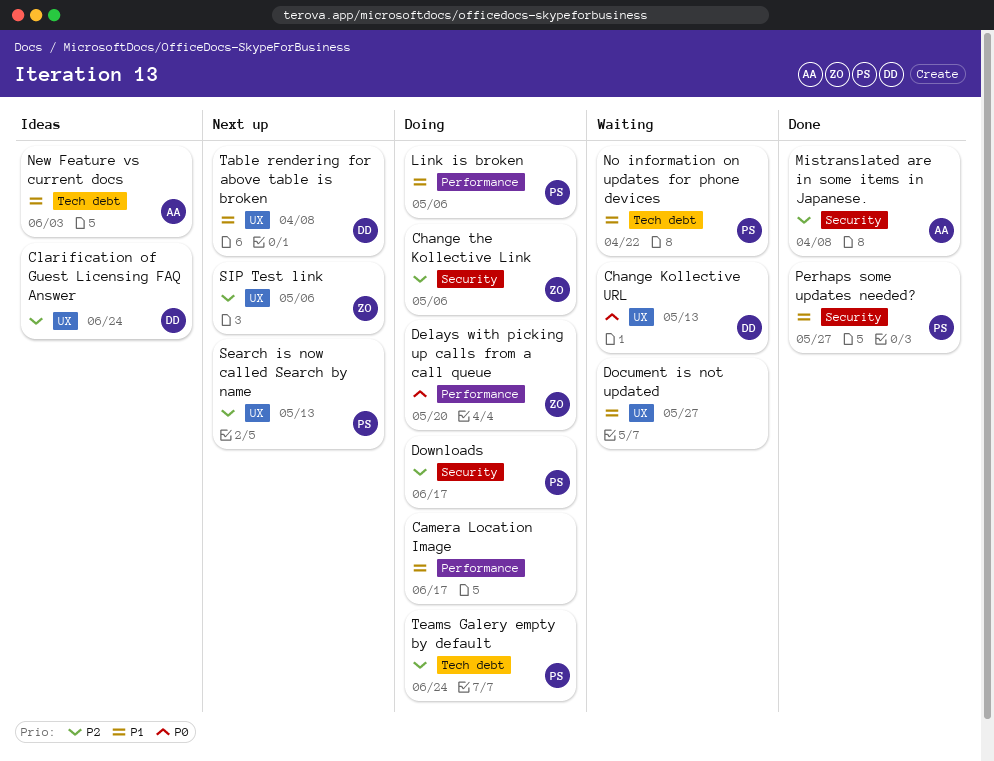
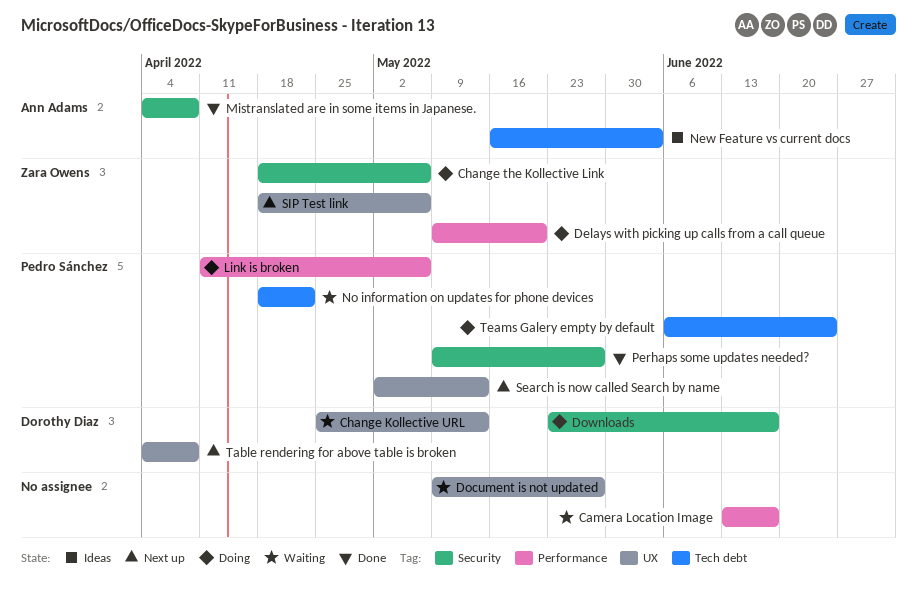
Camera Location Image, status: Doing -> Waiting
Clarification of Guest Licensing FAQ Answer: present -> none
Downloads, owner: Pedro Sánchez -> Dorothy Diaz

